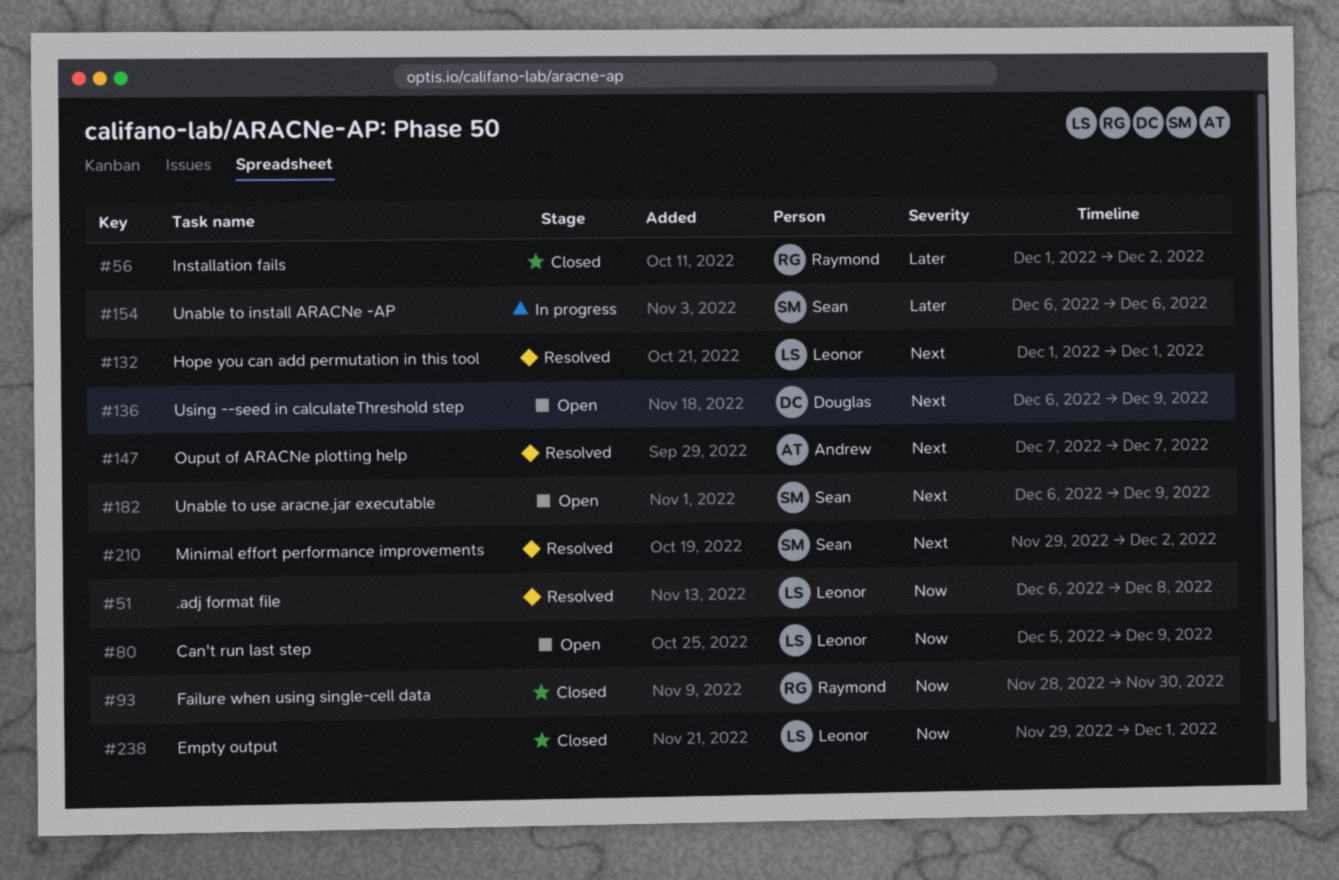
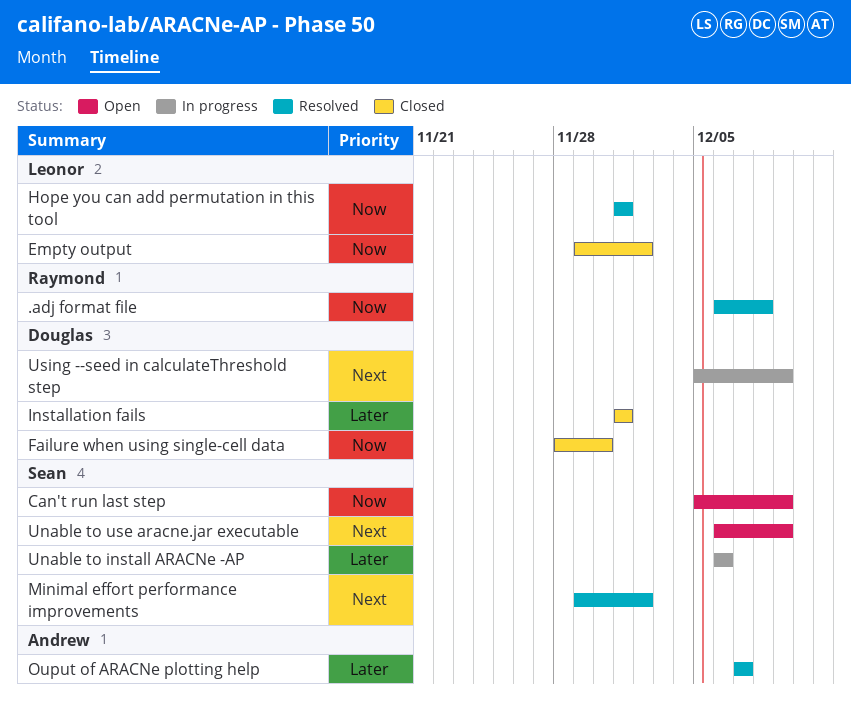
.adj format file, owner: Leonor -> Raymond
Can't run last step, owner: Leonor -> Sean
Empty output, due: Dec 1 -> Dec 2
Failure when using single-cell data, owner: Raymond -> Douglas
Hope you can add permutation in this tool, priority: Next -> Now
Installation fails, owner: Raymond -> Douglas
Installation fails, due: Dec 2 -> Dec 1
Ouput of ARACNe plotting help, priority: Next -> Later
Using --seed in calculateThreshold step, status: Open -> In progress
Using --seed in calculateThreshold step, start: Dec 6 -> Dec 5

